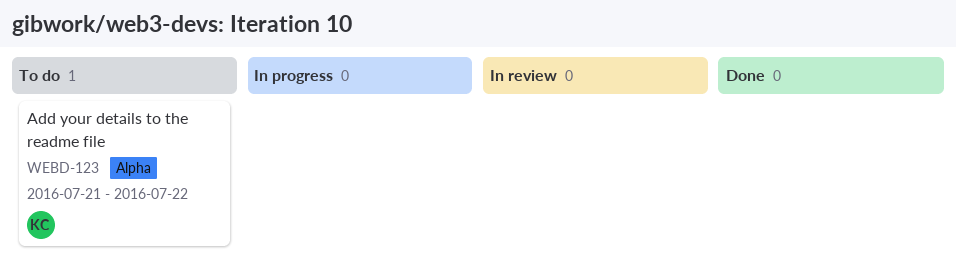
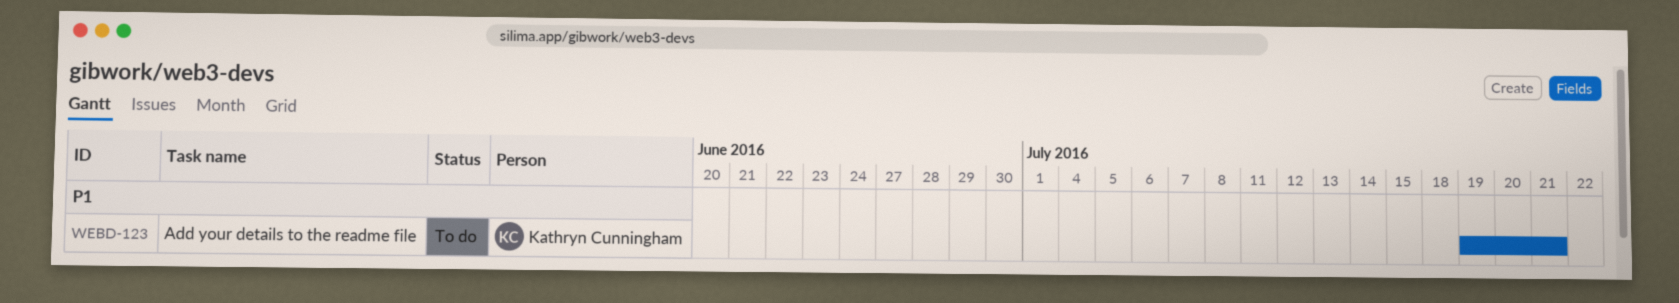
WEBD-123, start: Jul 21 -> Jul 19
WEBD-123, due: Jul 22 -> Jul 21

